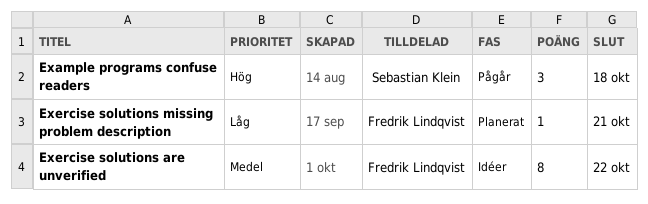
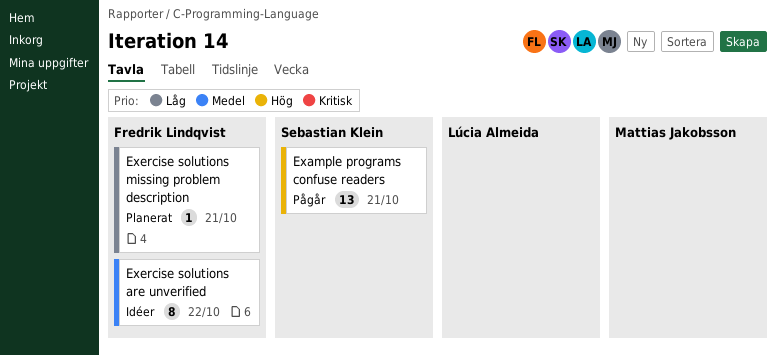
Example programs confuse readers, estimate: 3 -> 13
Example programs confuse readers, due: Oct 18 -> Oct 21

